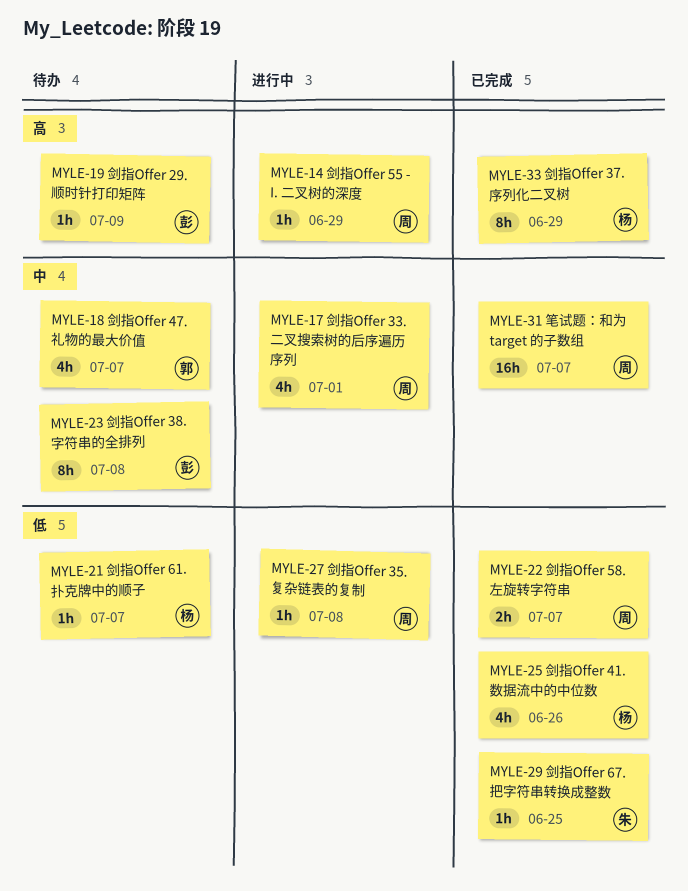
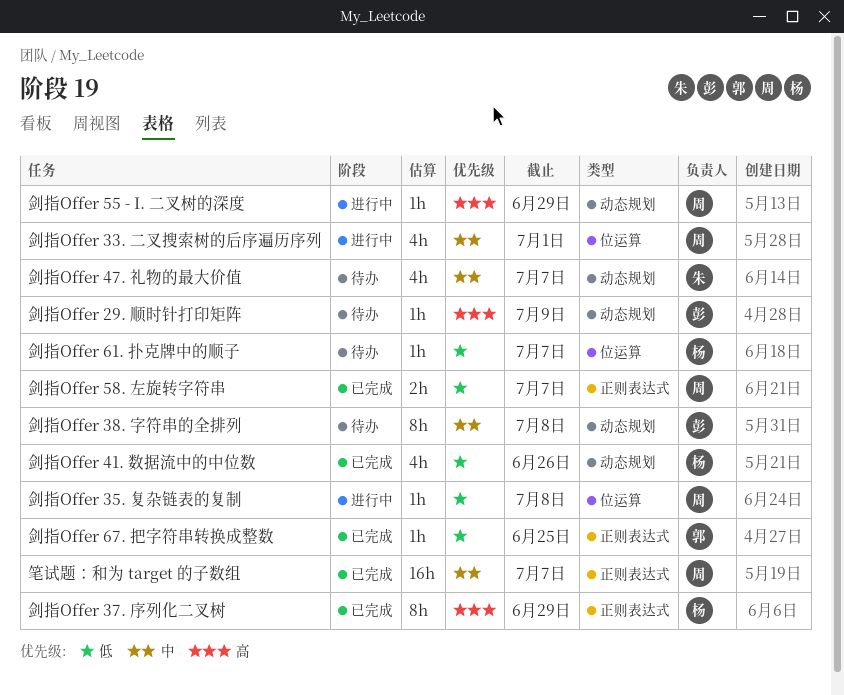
剑指Offer 47. 礼物的最大价值, owner: 郭 -> 朱
剑指Offer 67. 把字符串转换成整数, owner: 朱 -> 郭

